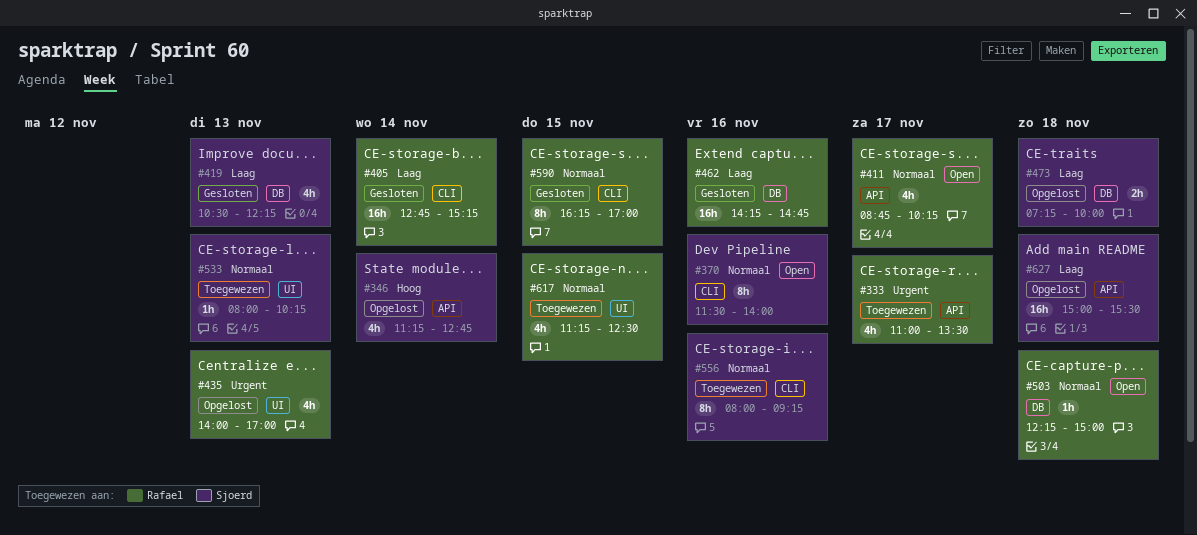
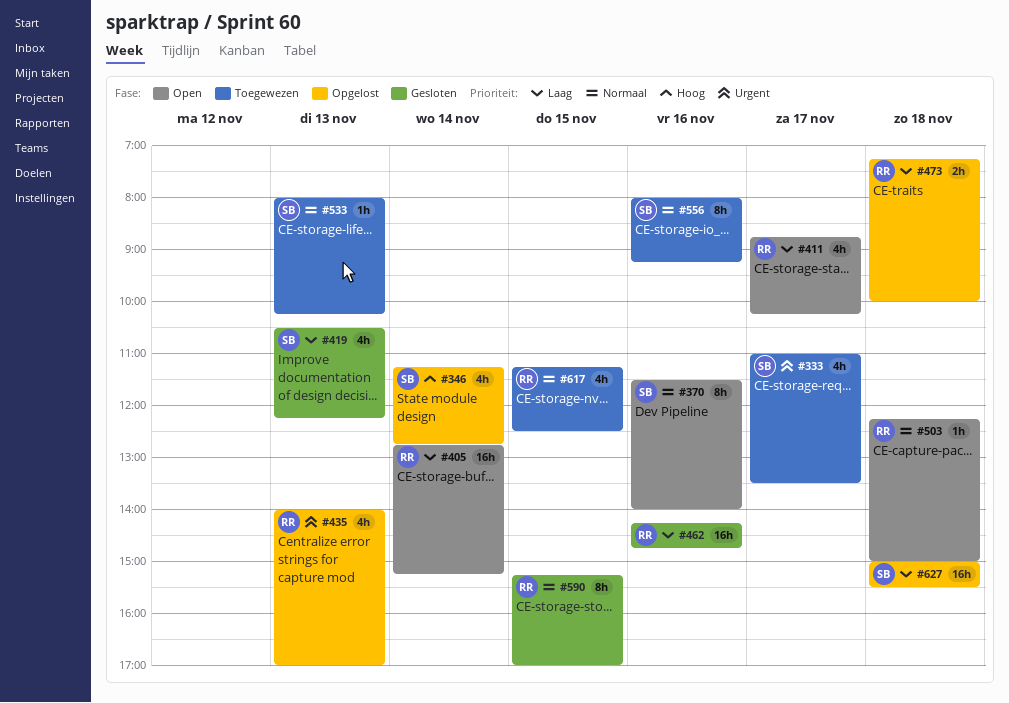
#333, owner: Rafael -> Sjoerd
#405, status: Gesloten -> Open
#411, priority: Normaal -> Laag
#473, owner: Sjoerd -> Rafael
#590, begins: 16:15 -> 15:15

